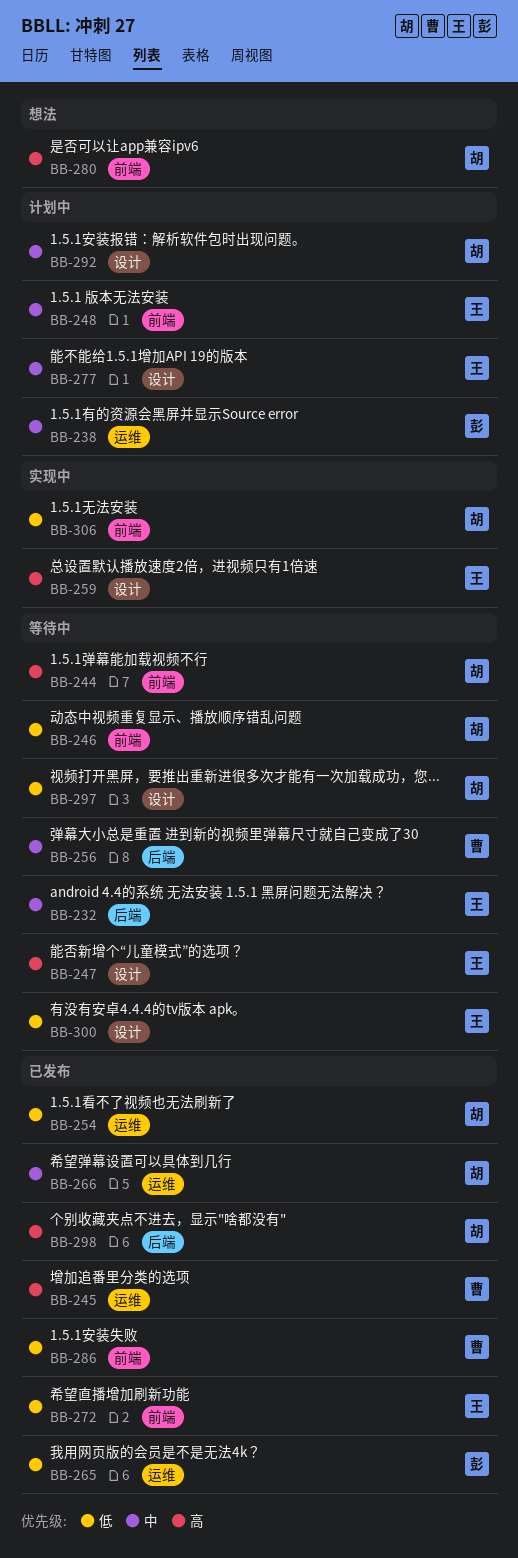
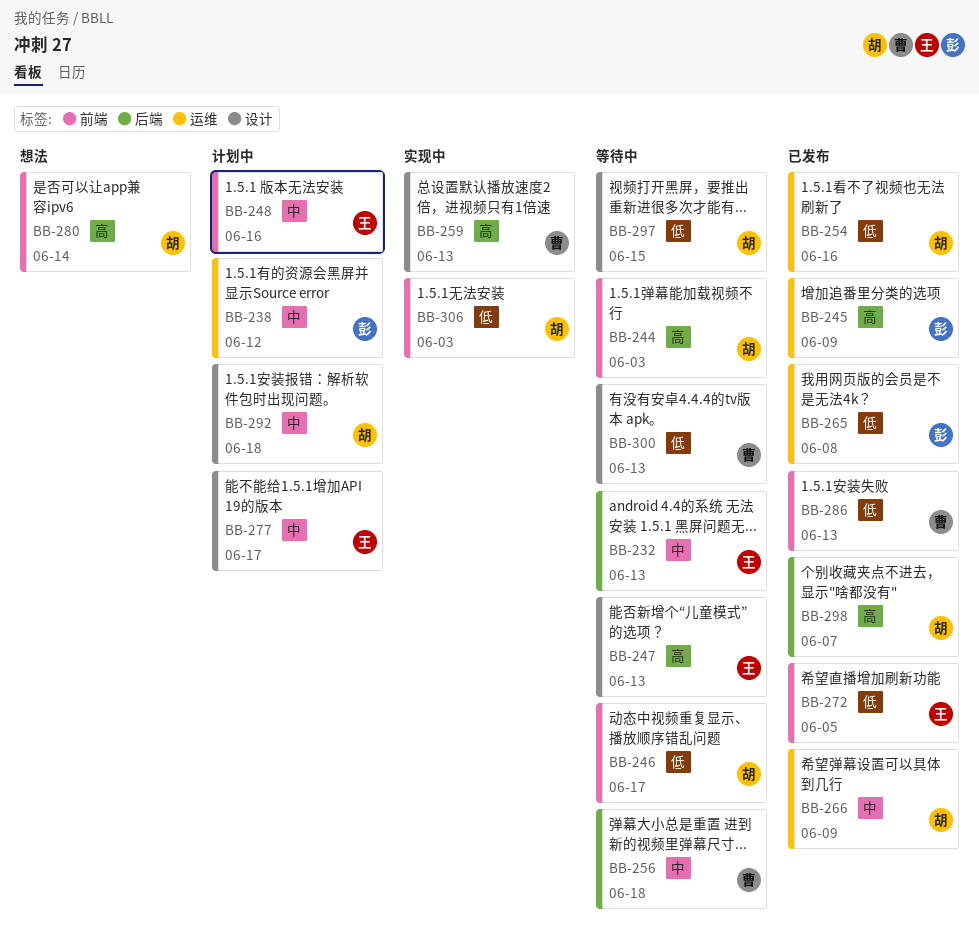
BB-245, owner: 曹 -> 彭
BB-259, owner: 王 -> 曹
BB-300, owner: 王 -> 曹

